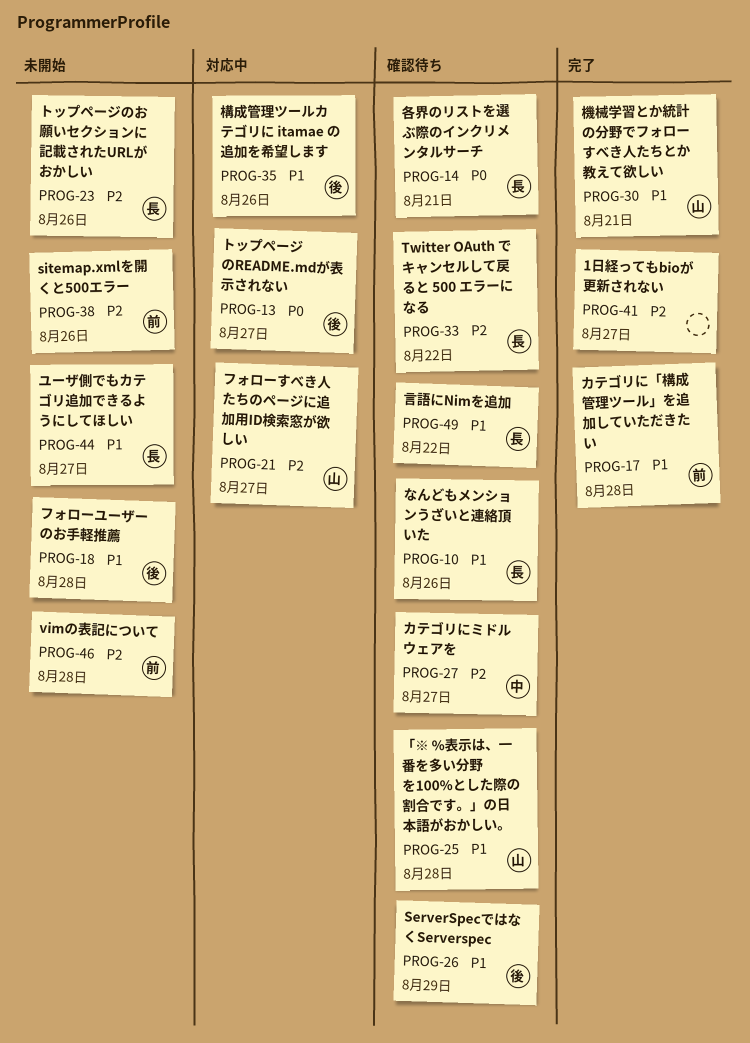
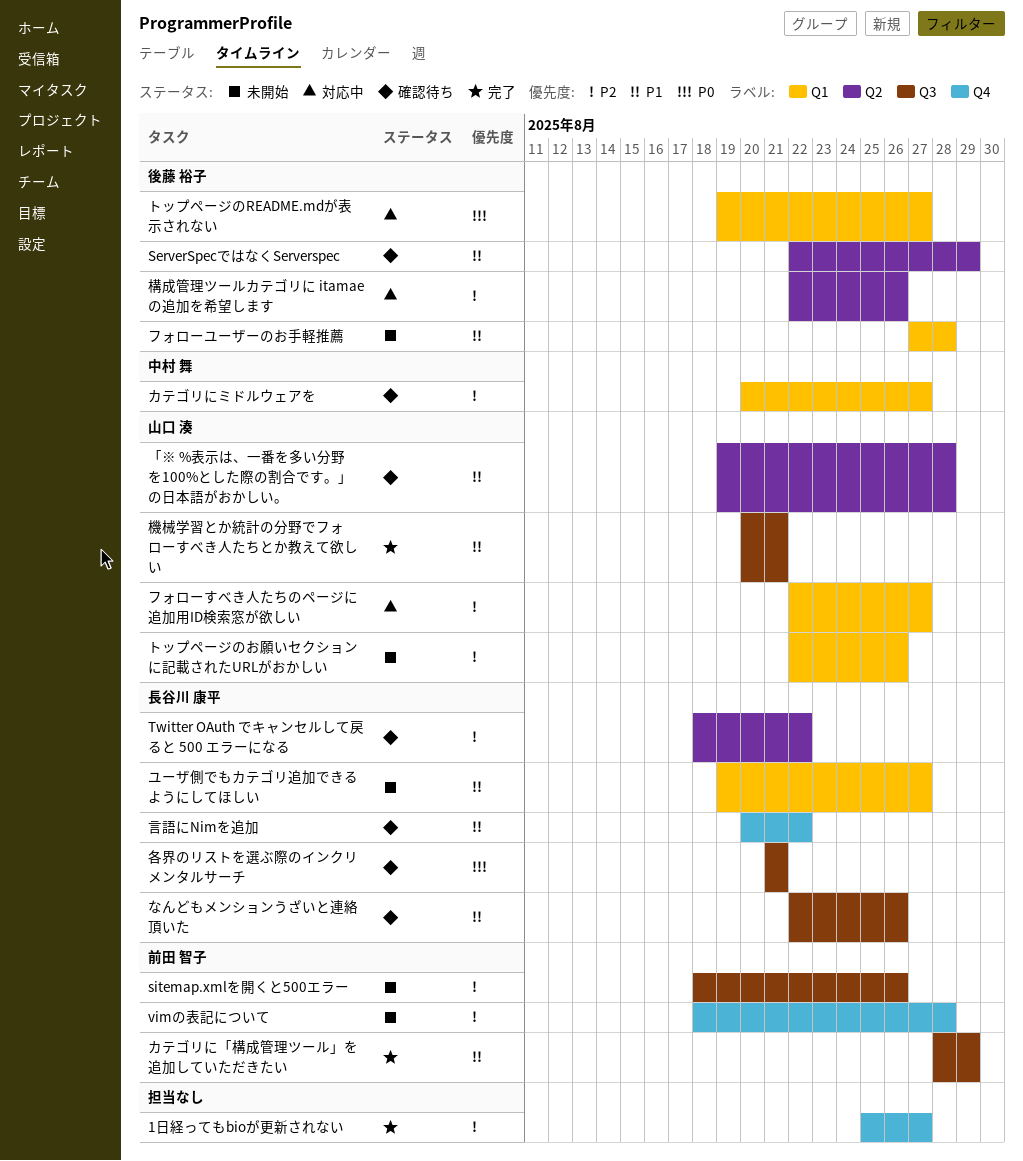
カテゴリに「構成管理ツール」を追加していただきたい, due: Aug 28 -> Aug 29
トップページのお願いセクションに記載されたURLがおかしい, owner: 長谷川 康平 -> 山口 湊
構成管理ツールカテゴリに itamae の追加を希望します, priority: P1 -> P2

